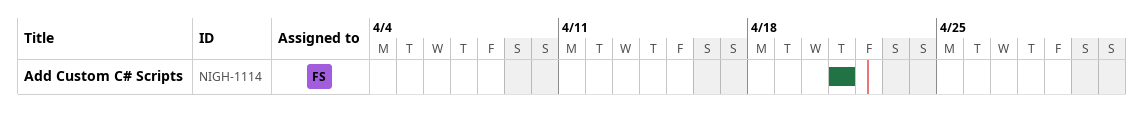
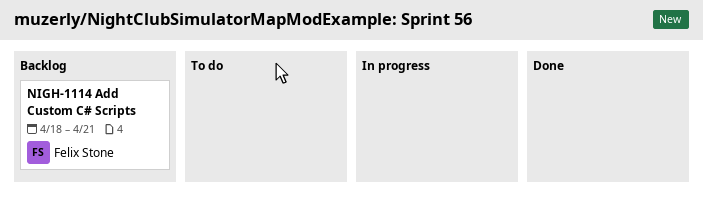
NIGH-1114, start: Apr 21 -> Apr 18

